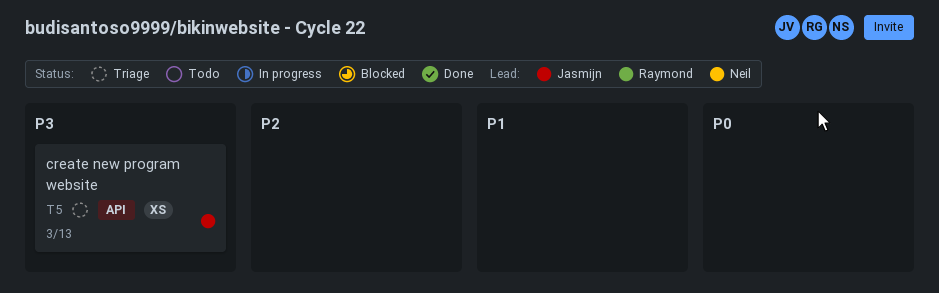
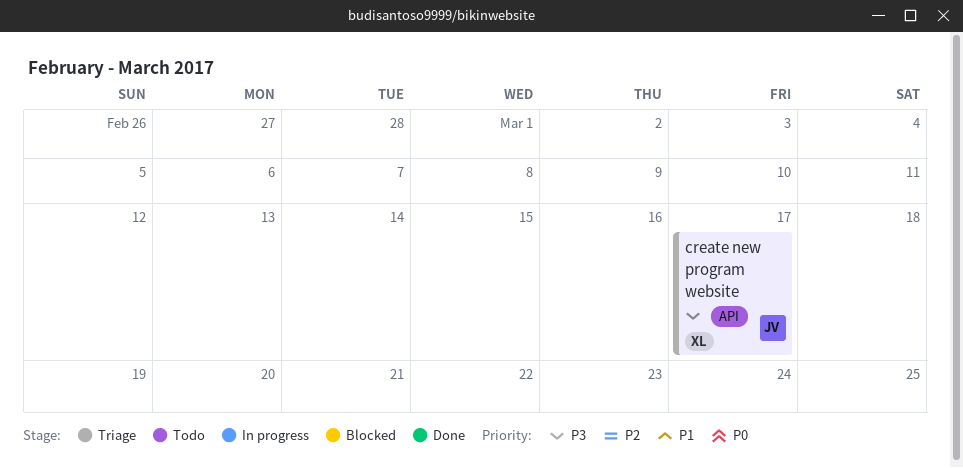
create new program website, estimate: XS -> XL
create new program website, due: Mar 13 -> Mar 17

